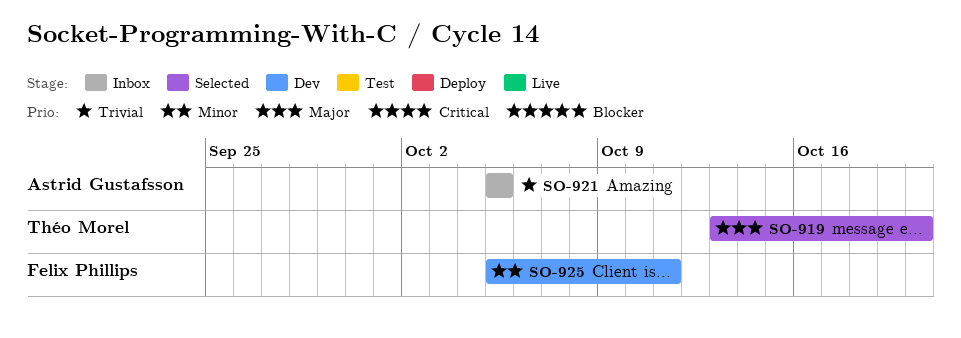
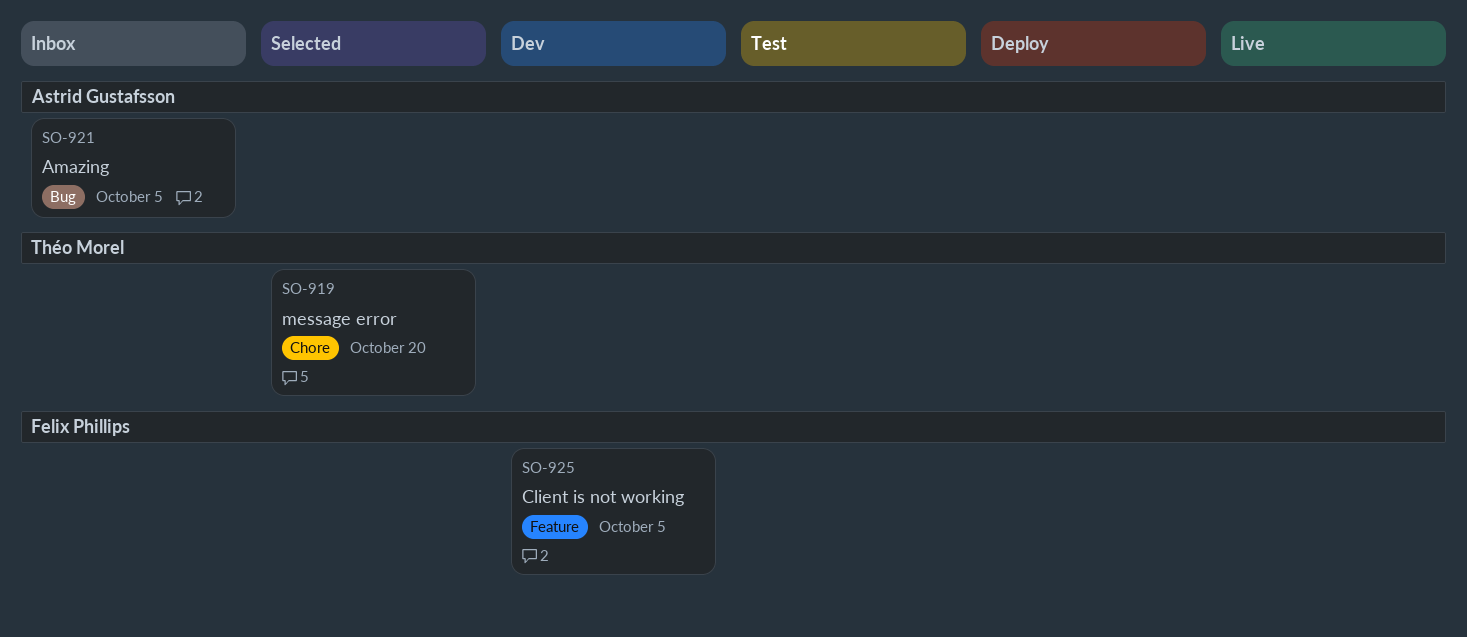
SO-925, due: Oct 11 -> Oct 5

